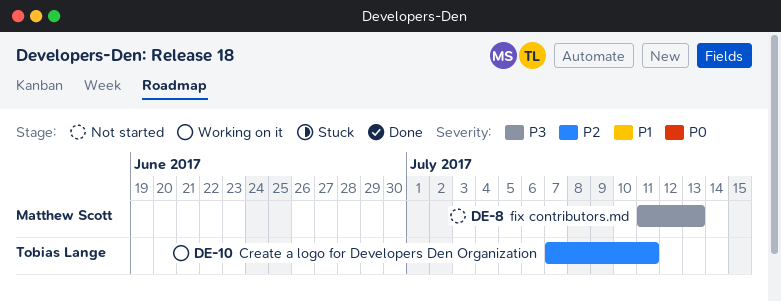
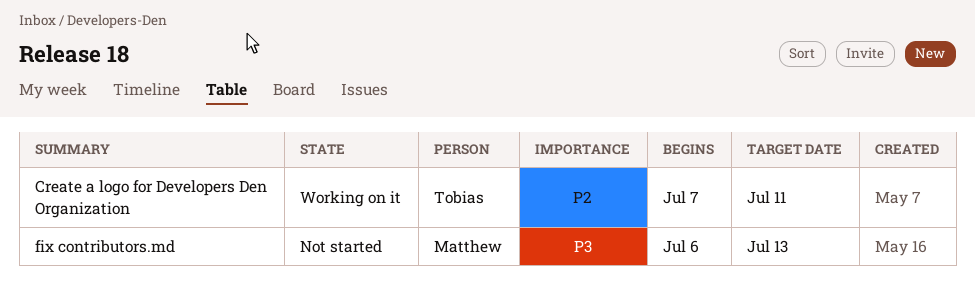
fix contributors.md, start: Jul 11 -> Jul 6

